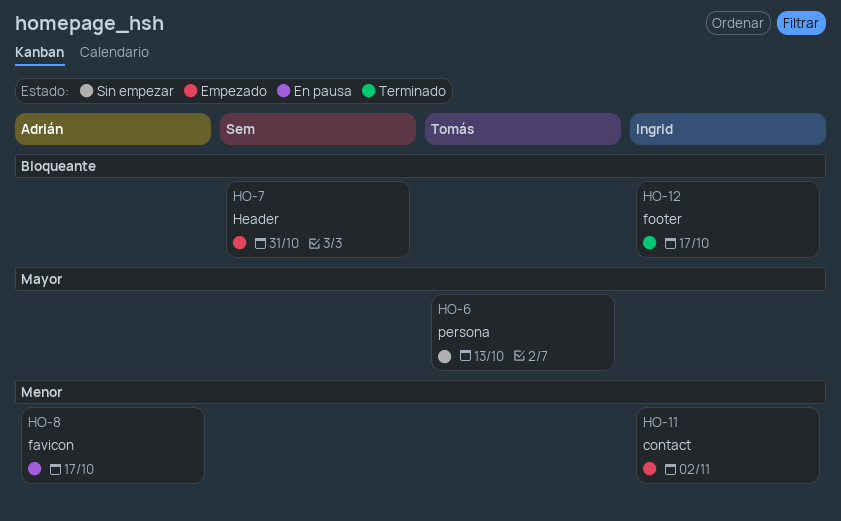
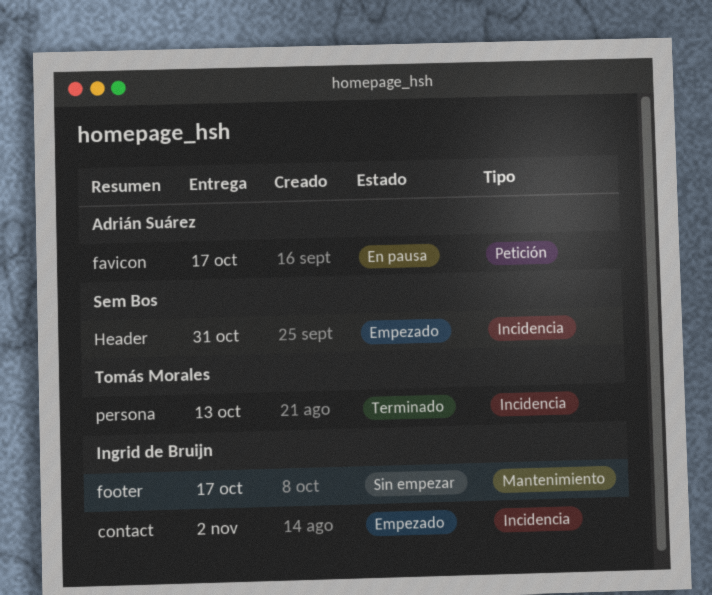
footer, status: Terminado -> Sin empezar
persona, status: Sin empezar -> Terminado

